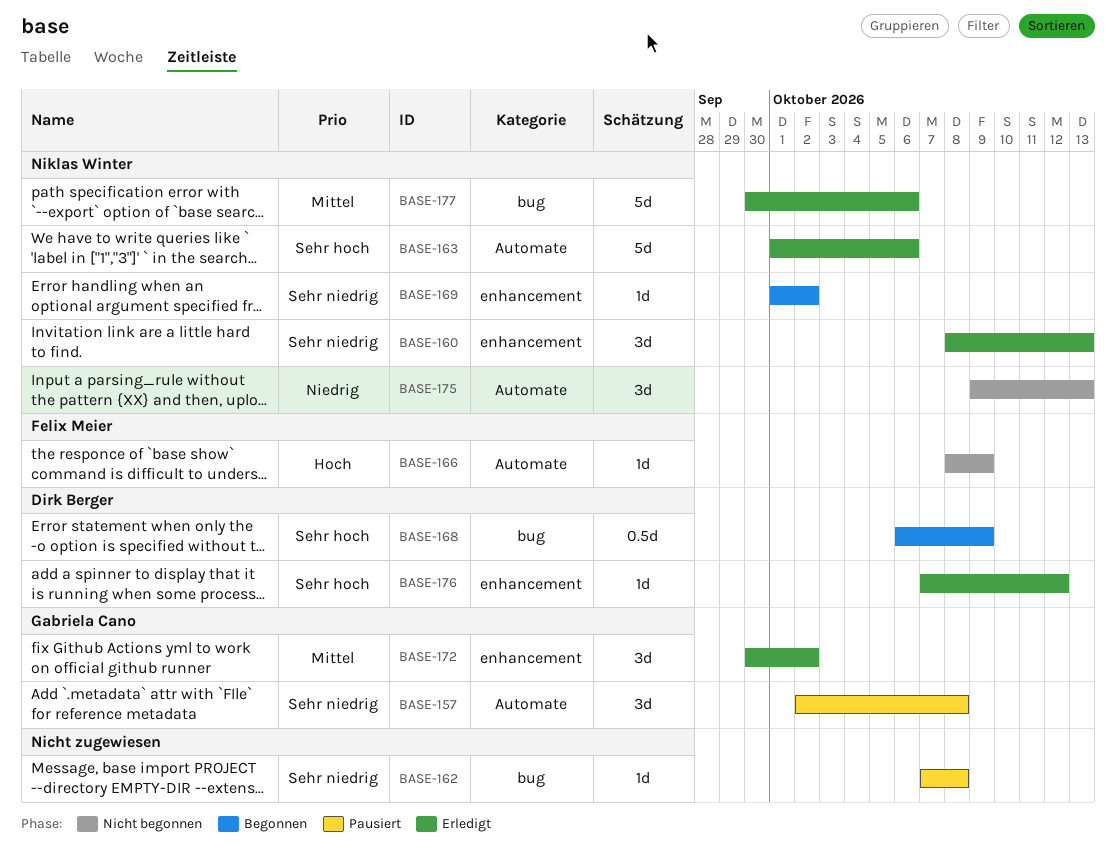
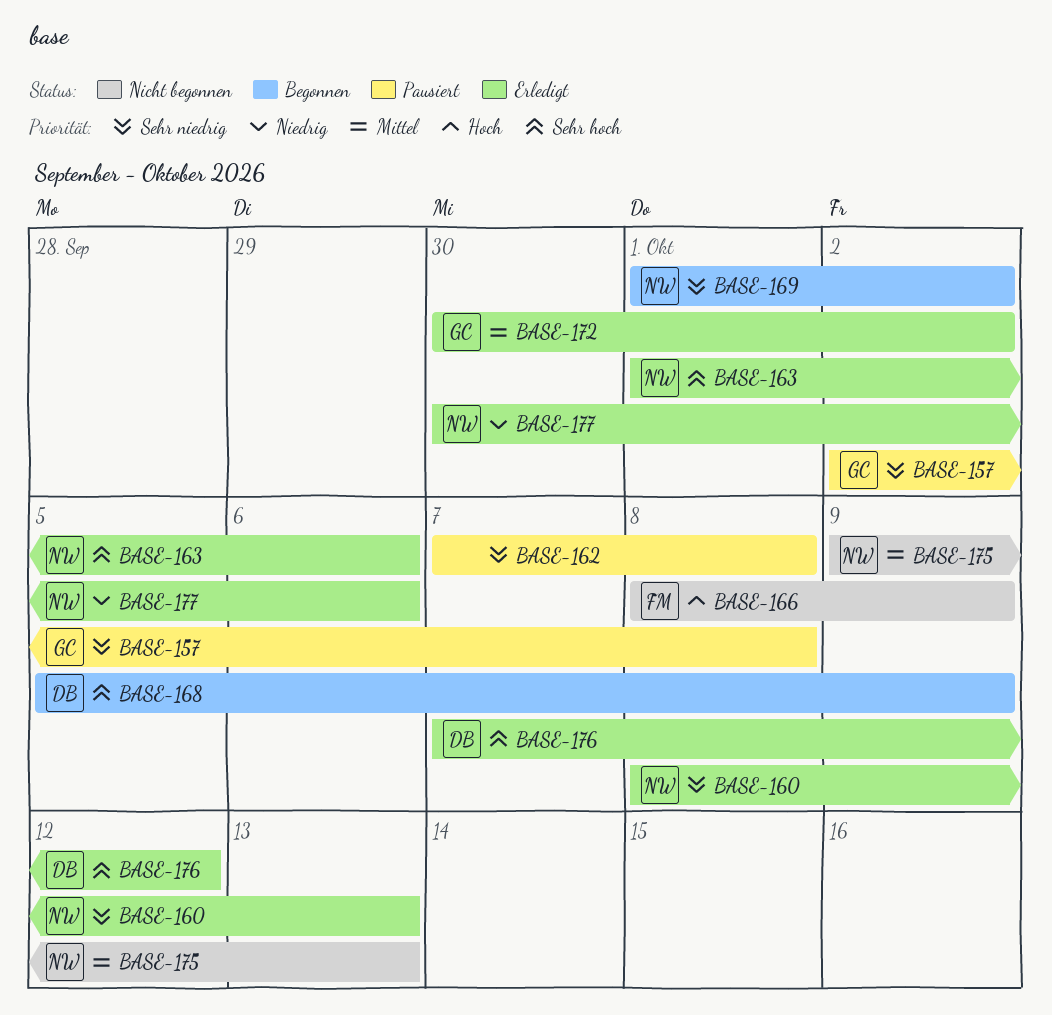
BASE-168, start: Oct 6 -> Oct 5
BASE-175, priority: Niedrig -> Mittel
BASE-177, priority: Mittel -> Niedrig

